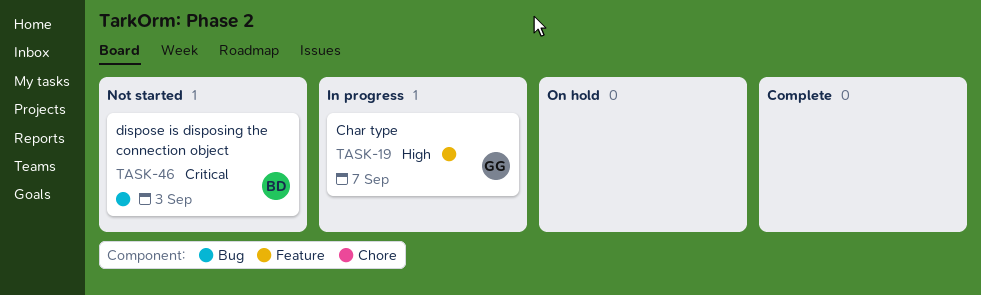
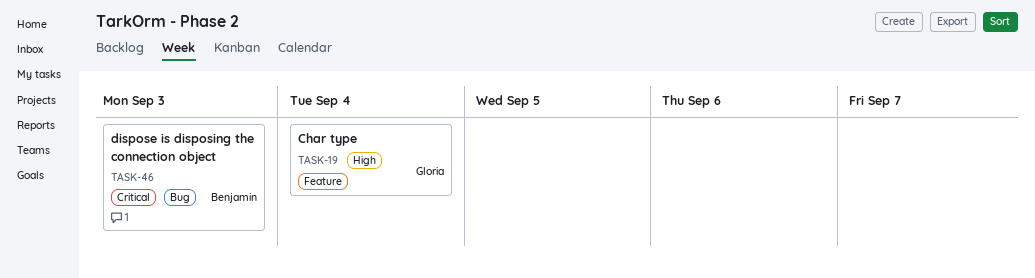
TASK-19, due: Sep 7 -> Sep 4

